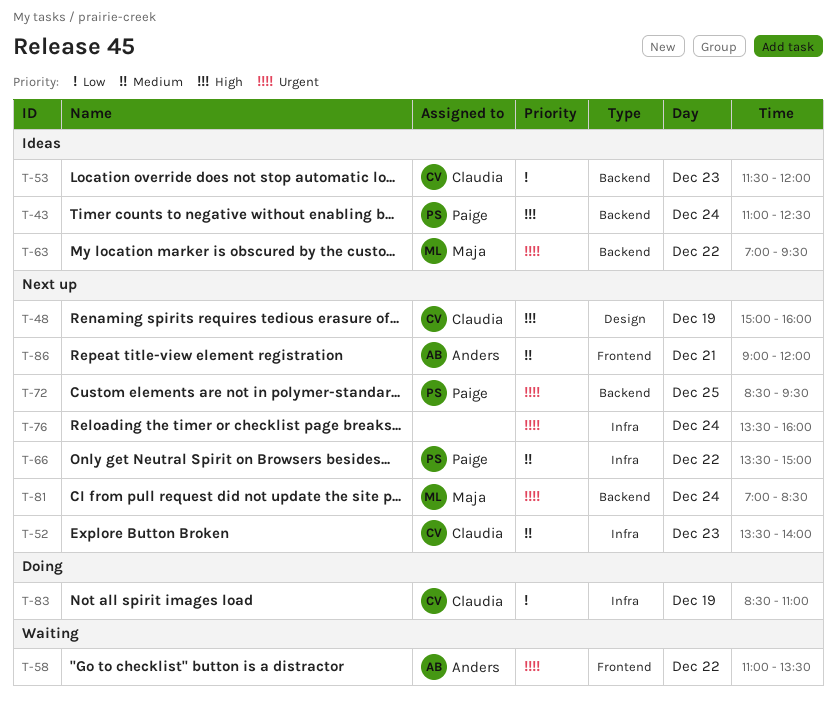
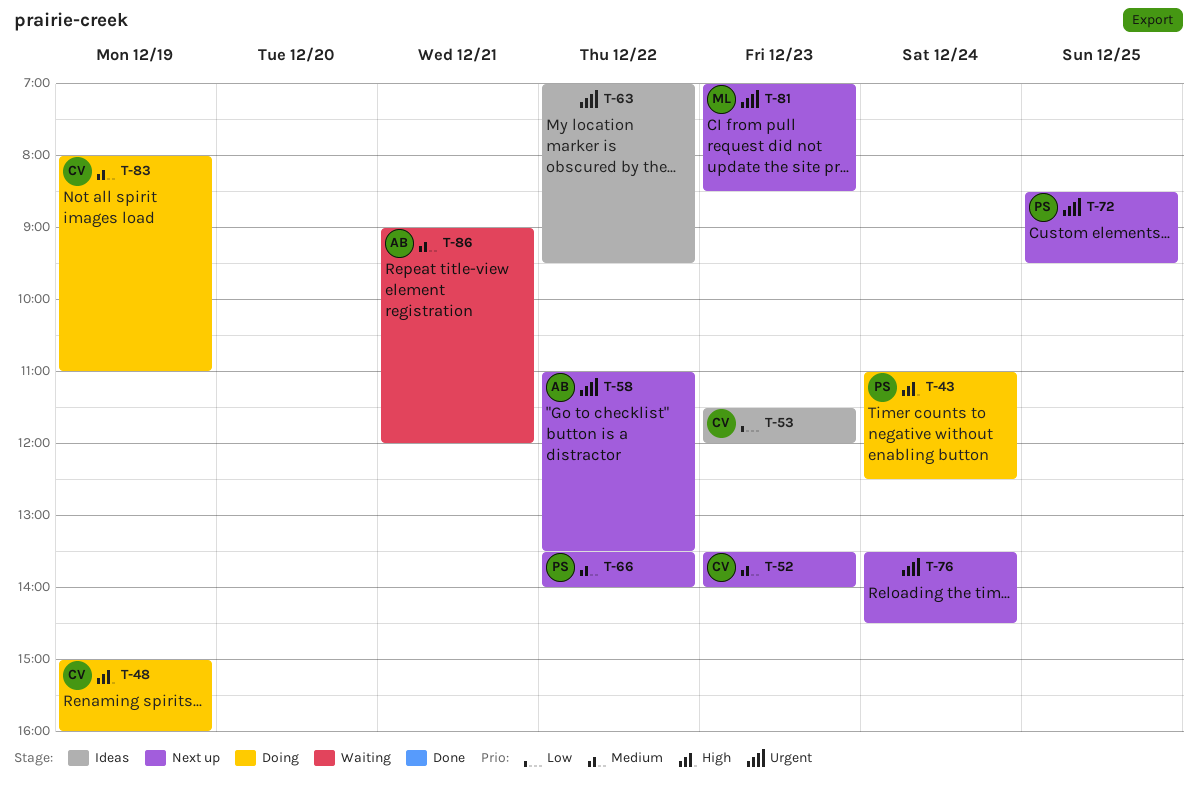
T-43, status: Ideas -> Doing
T-48, status: Next up -> Doing
T-58, status: Waiting -> Next up
T-63, owner: Maja -> none
T-66, ends: 15:00 -> 14:00
T-76, ends: 16:00 -> 14:30
T-81, day: Dec 24 -> Dec 23
T-83, priority: Low -> Medium
T-83, begins: 08:30 -> 08:00
T-86, status: Next up -> Waiting

